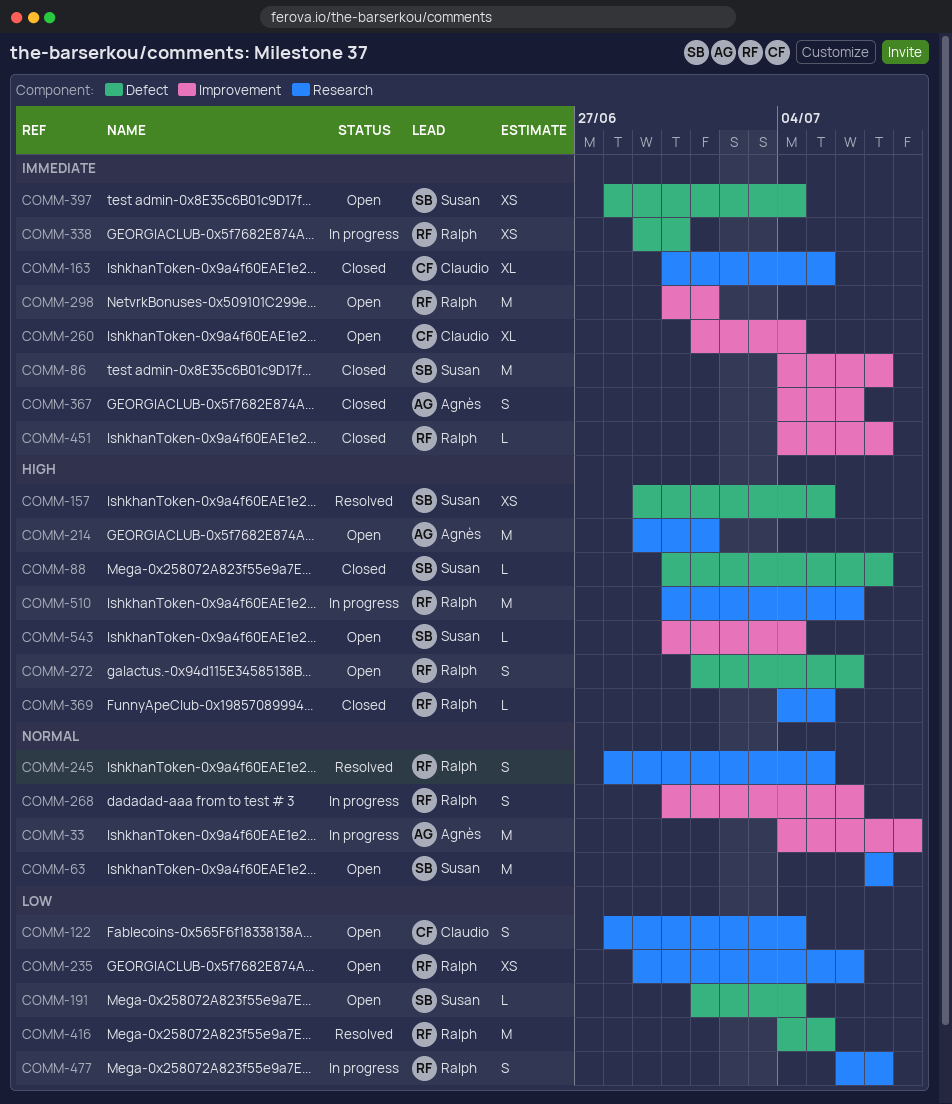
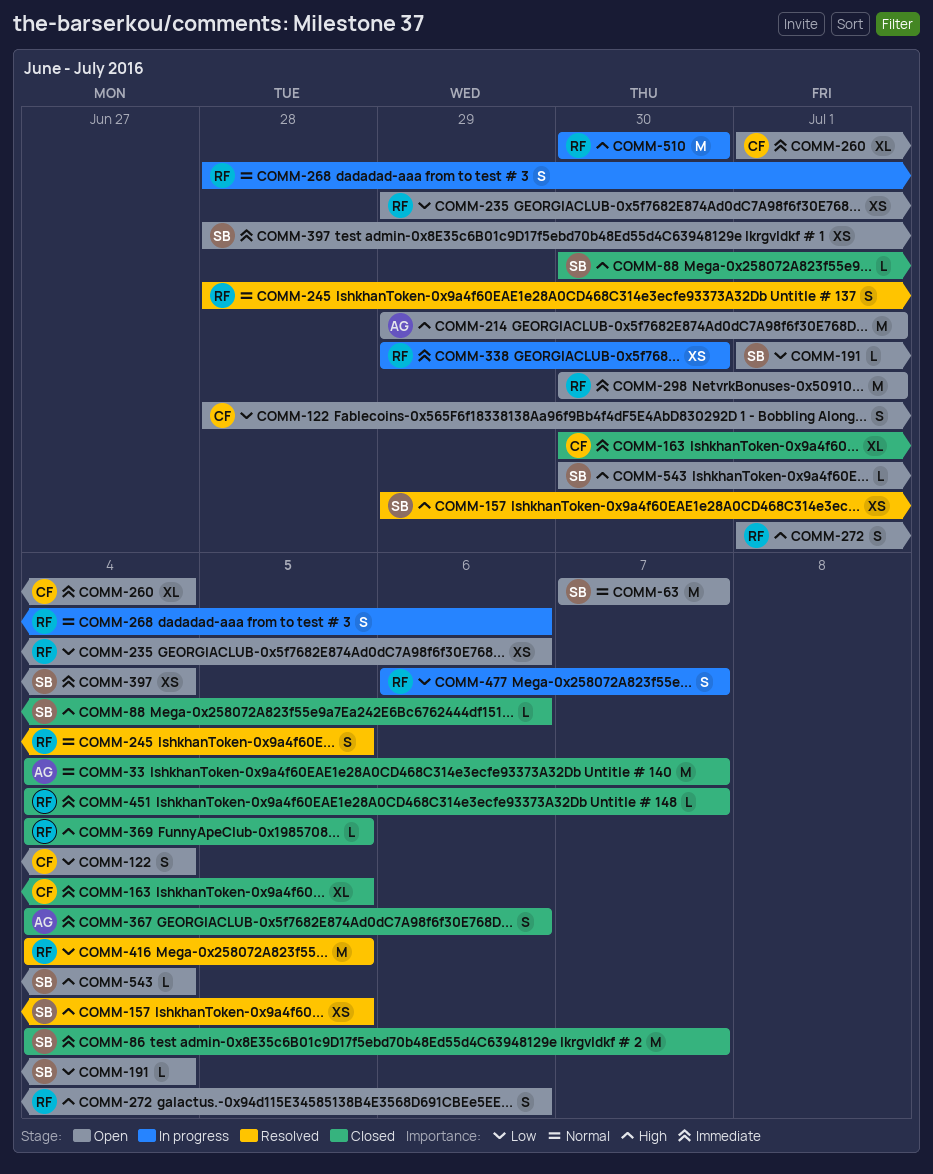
COMM-33, status: In progress -> Closed
COMM-33, due: Jul 8 -> Jul 7
COMM-88, due: Jul 7 -> Jul 6
COMM-268, start: Jun 30 -> Jun 28
COMM-510, due: Jul 6 -> Jun 30

